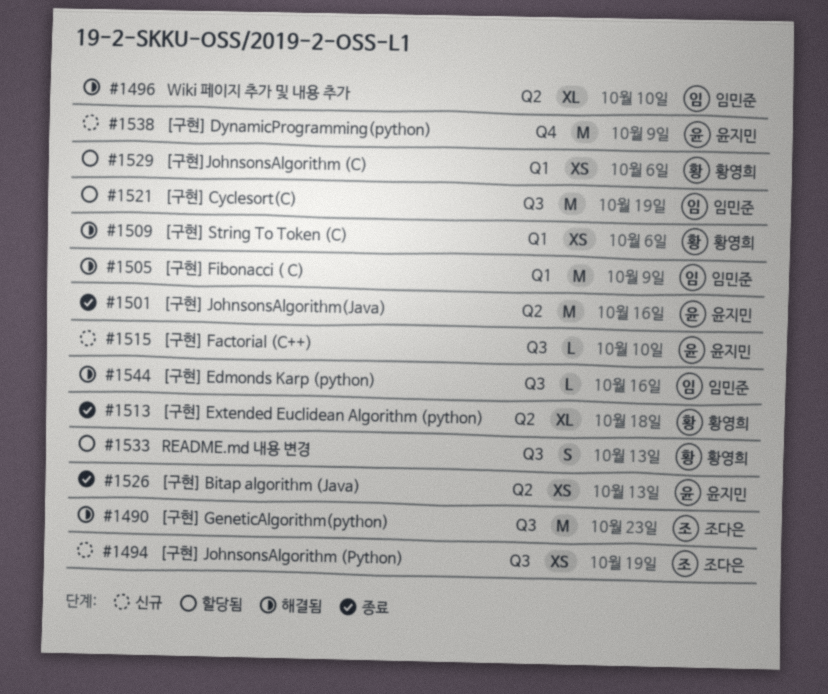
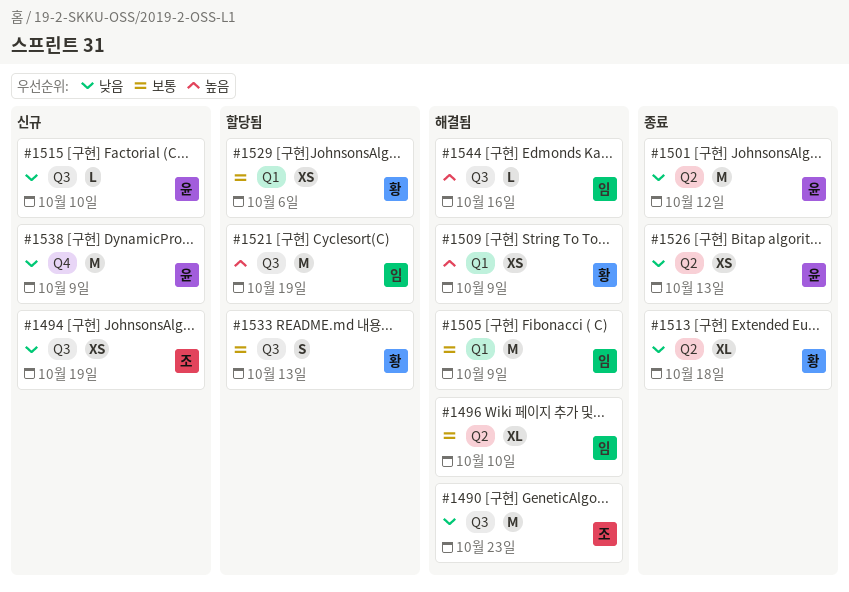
#1501, due: Oct 16 -> Oct 12
#1509, due: Oct 6 -> Oct 9

